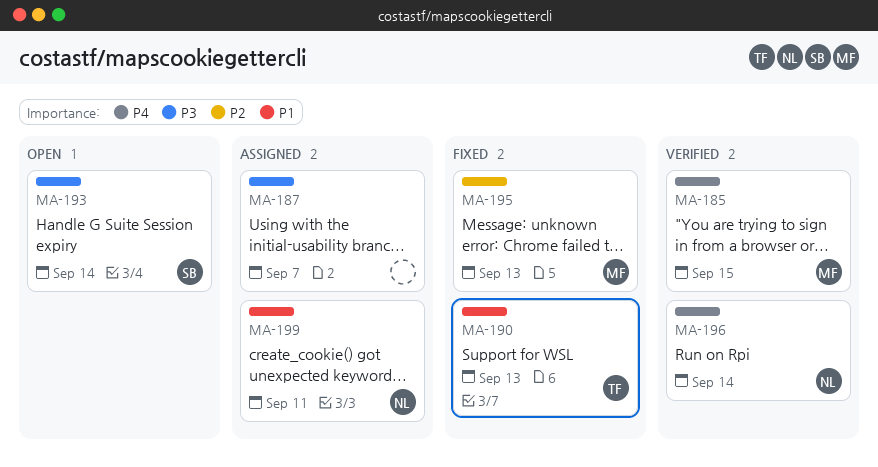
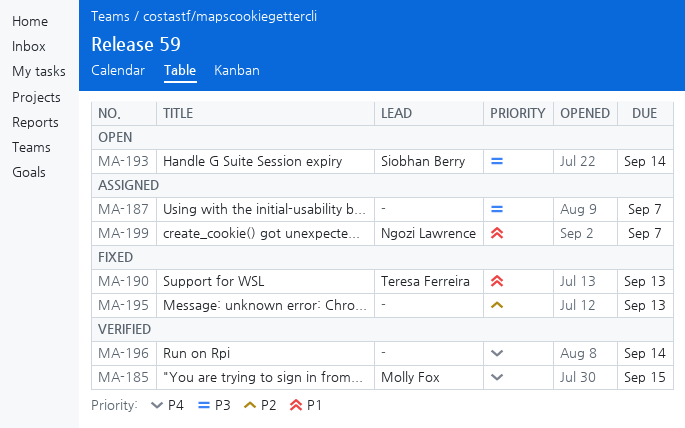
MA-195, owner: Molly Fox -> none
MA-196, owner: Ngozi Lawrence -> none
MA-199, due: Sep 11 -> Sep 7

